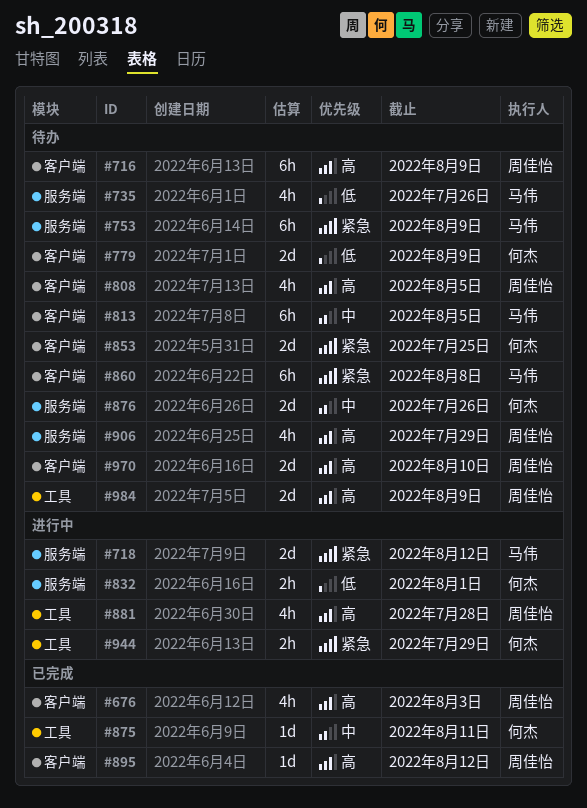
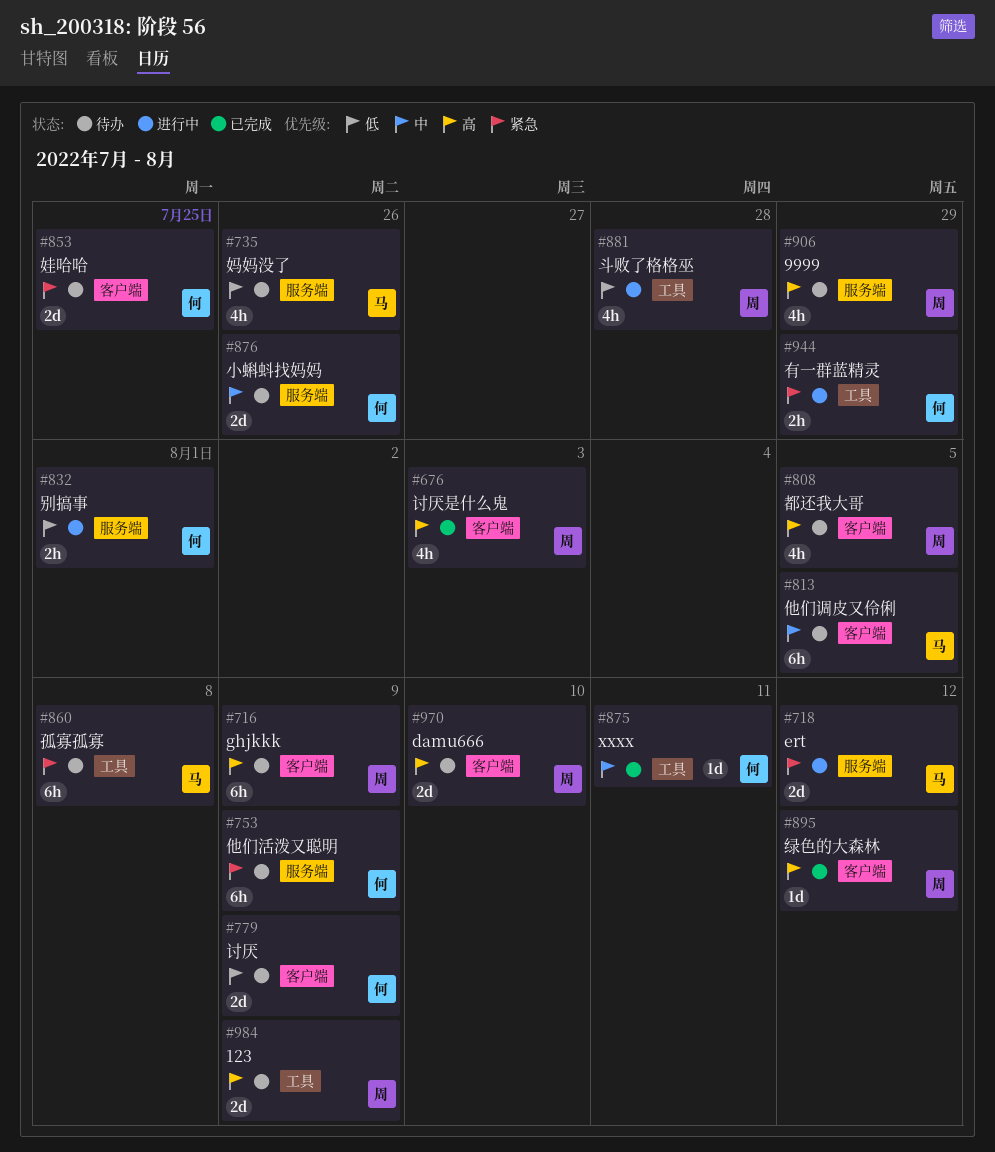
#753, owner: 马伟 -> 何杰
#860, label: 客户端 -> 工具
#881, priority: 高 -> 低

